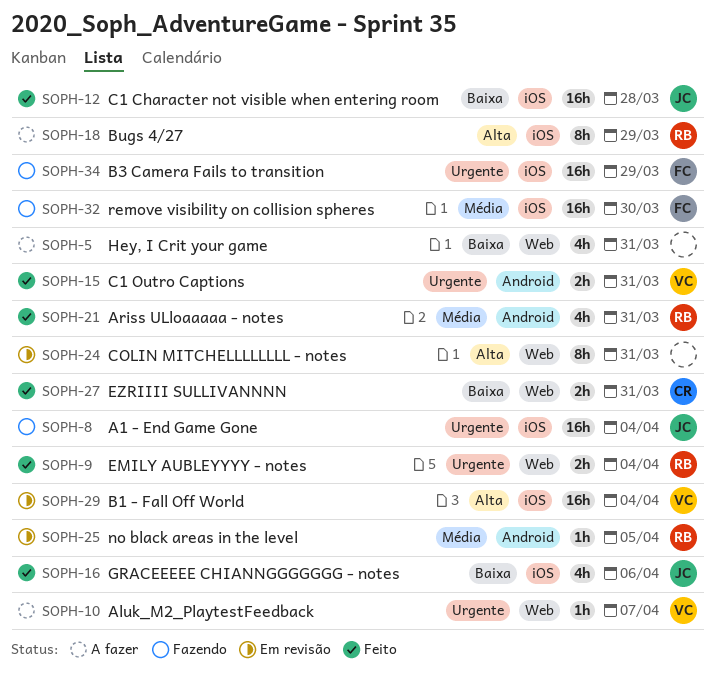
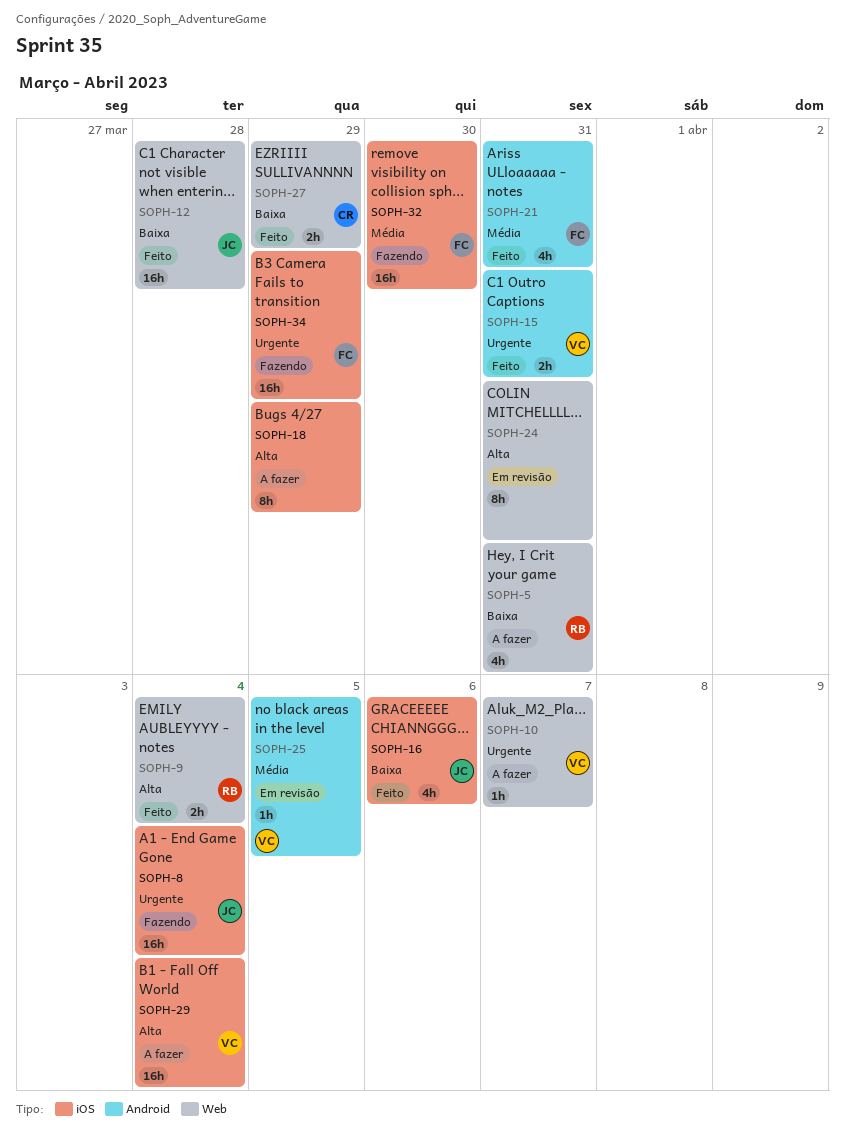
SOPH-5, owner: none -> RB
SOPH-9, priority: Urgente -> Alta
SOPH-12, label: iOS -> Web
SOPH-18, owner: RB -> none
SOPH-21, owner: RB -> FC
SOPH-25, owner: RB -> VC
SOPH-27, due: Mar 31 -> Mar 29
SOPH-29, status: Em revisão -> A fazer

